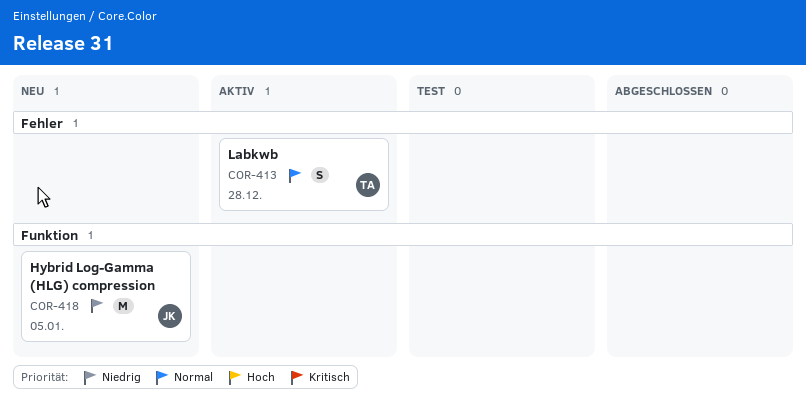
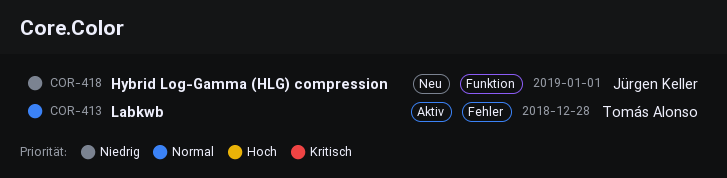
COR-418, due: Jan 5 -> Jan 1

